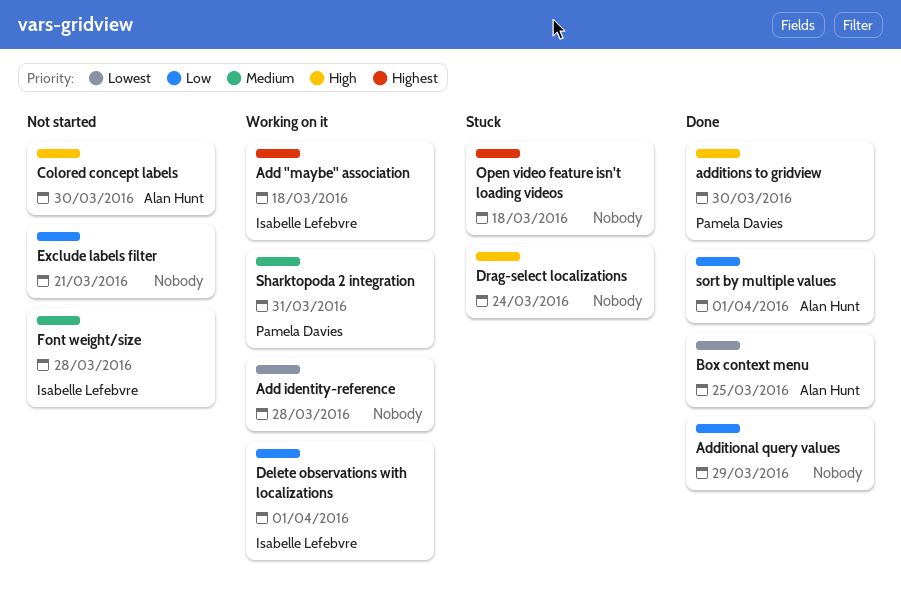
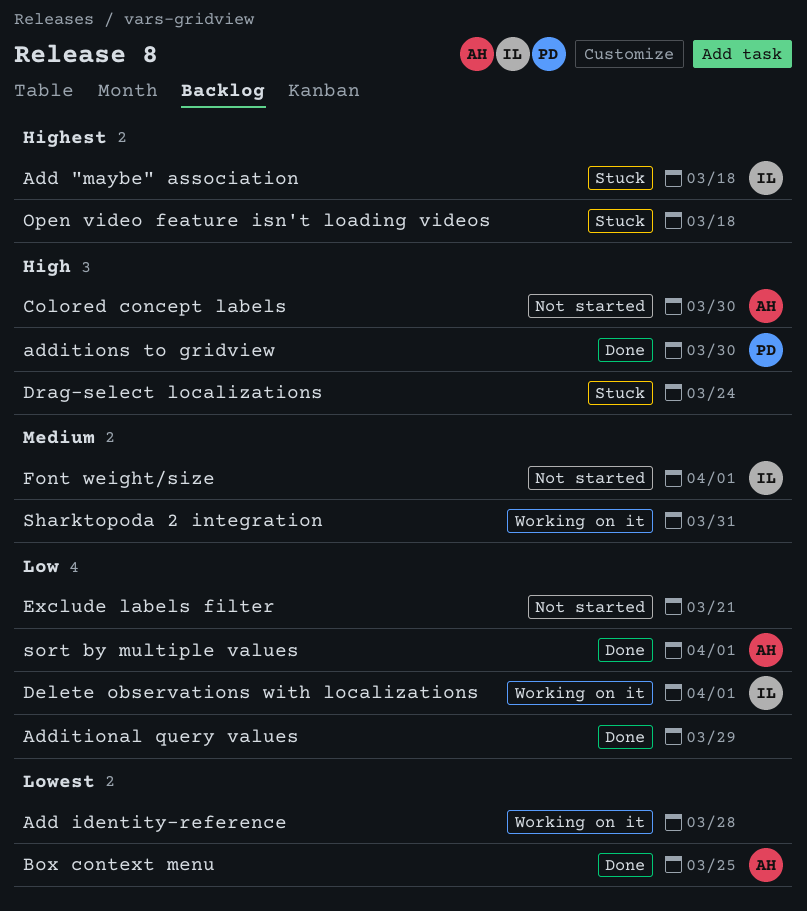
Add "maybe" association, status: Working on it -> Stuck
Font weight/size, due: Mar 28 -> Apr 1
Sharktopoda 2 integration, owner: Pamela Davies -> none

